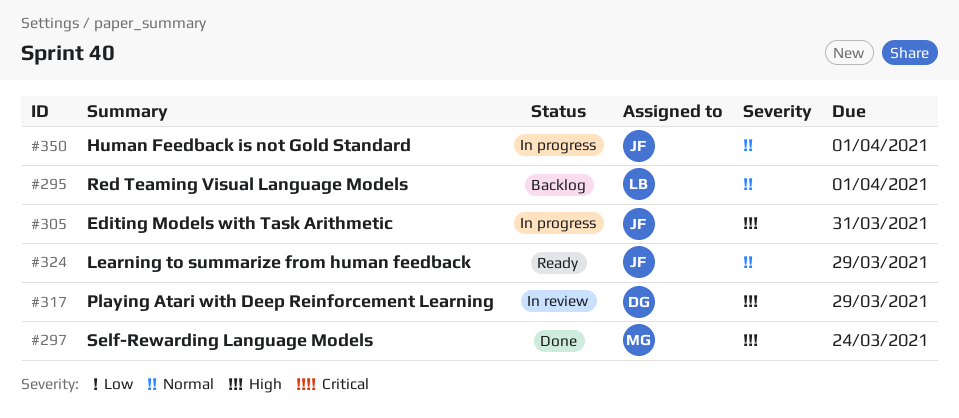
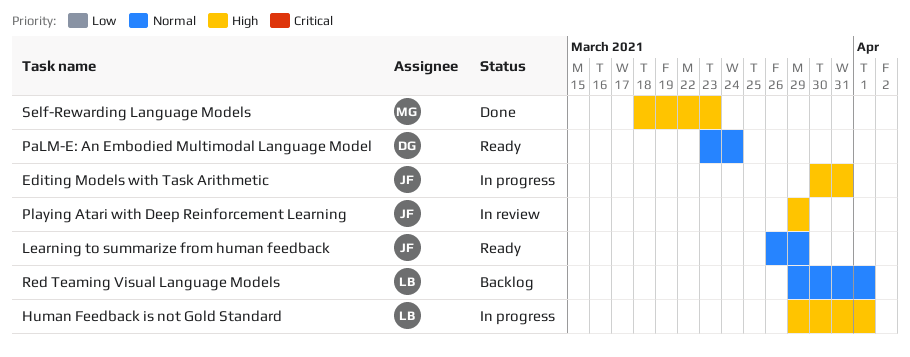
Human Feedback is not Gold Standard, owner: JF -> LB
Human Feedback is not Gold Standard, priority: Normal -> High
PaLM-E: An Embodied Multimodal Language Model: none -> present
Playing Atari with Deep Reinforcement Learning, owner: DG -> JF
Self-Rewarding Language Models, due: Mar 24 -> Mar 23

